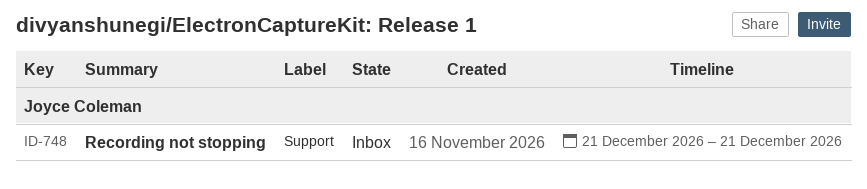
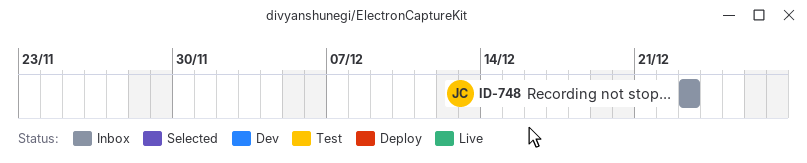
ID-748, start: Dec 21 -> Dec 23
ID-748, due: Dec 21 -> Dec 23

